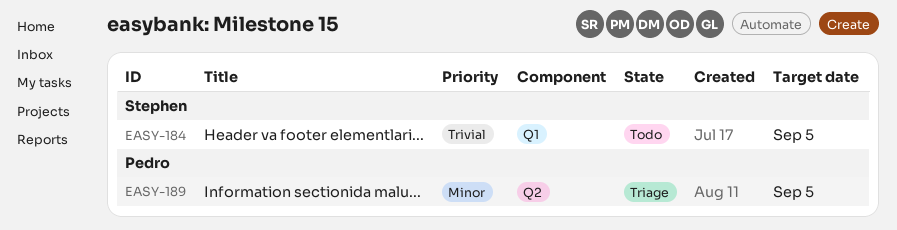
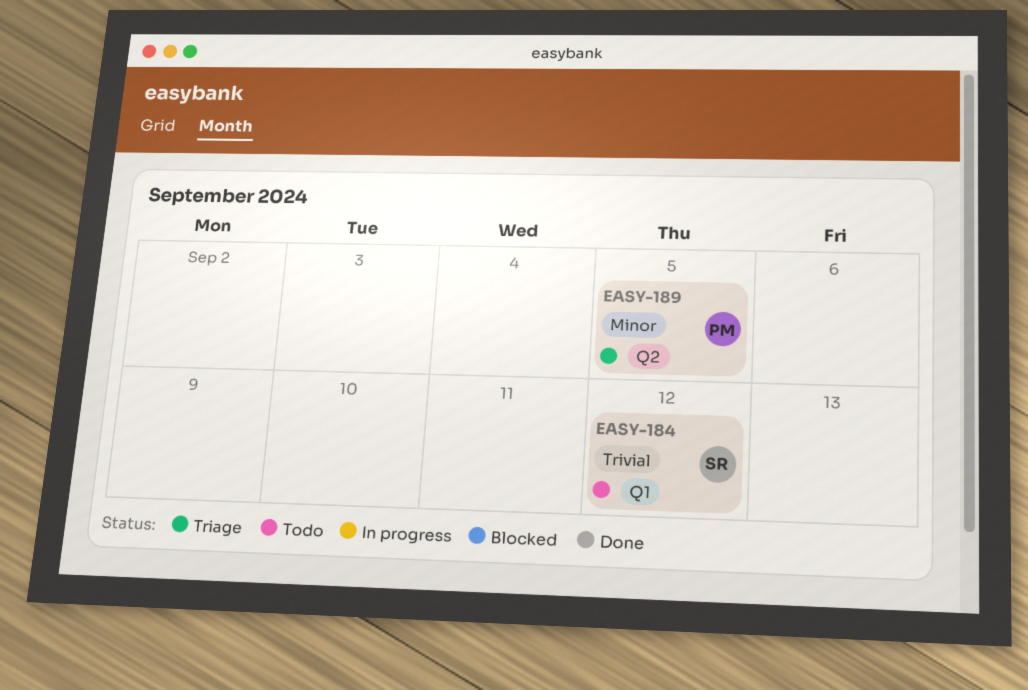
EASY-184, due: Sep 5 -> Sep 12

